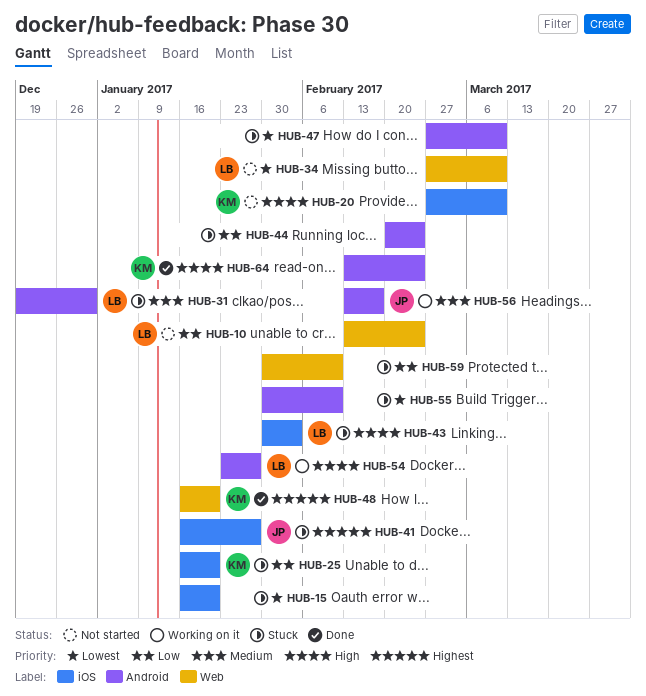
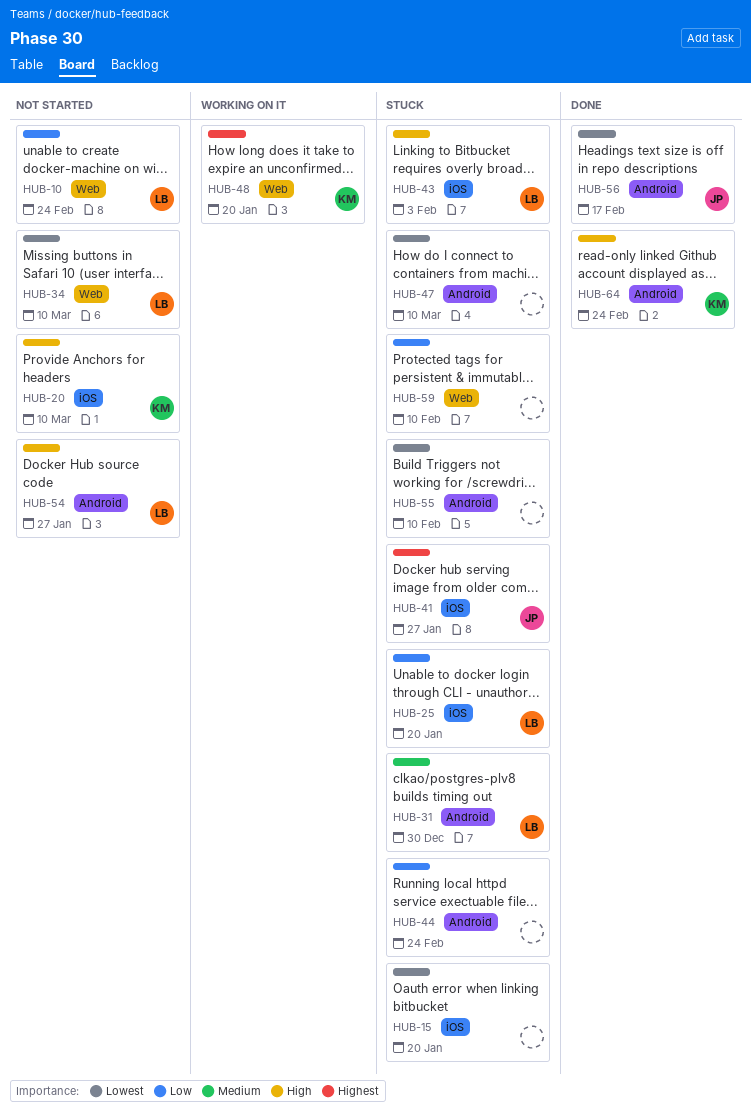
HUB-25, owner: KM -> LB
HUB-48, status: Done -> Working on it
HUB-54, status: Working on it -> Not started
HUB-56, status: Working on it -> Done
HUB-56, priority: Medium -> Lowest

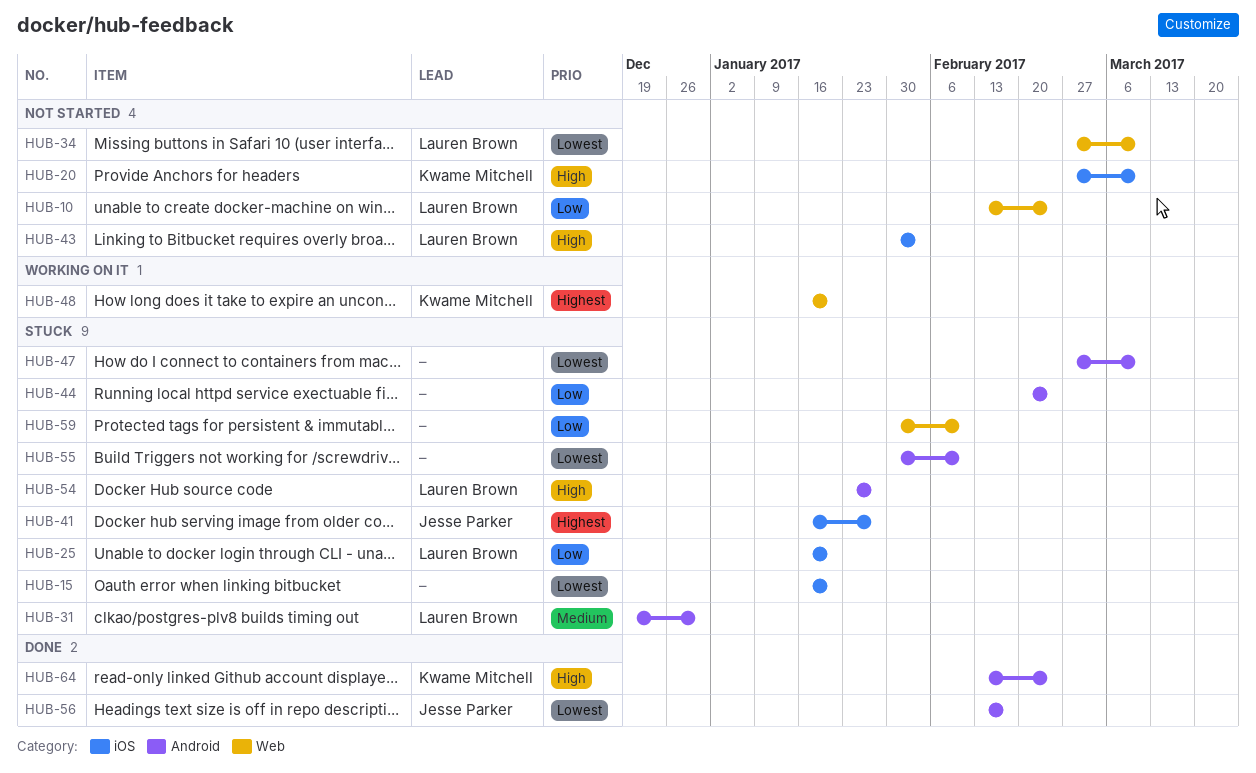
HUB-43, status: Stuck -> Not started
HUB-54, status: Not started -> Stuck

